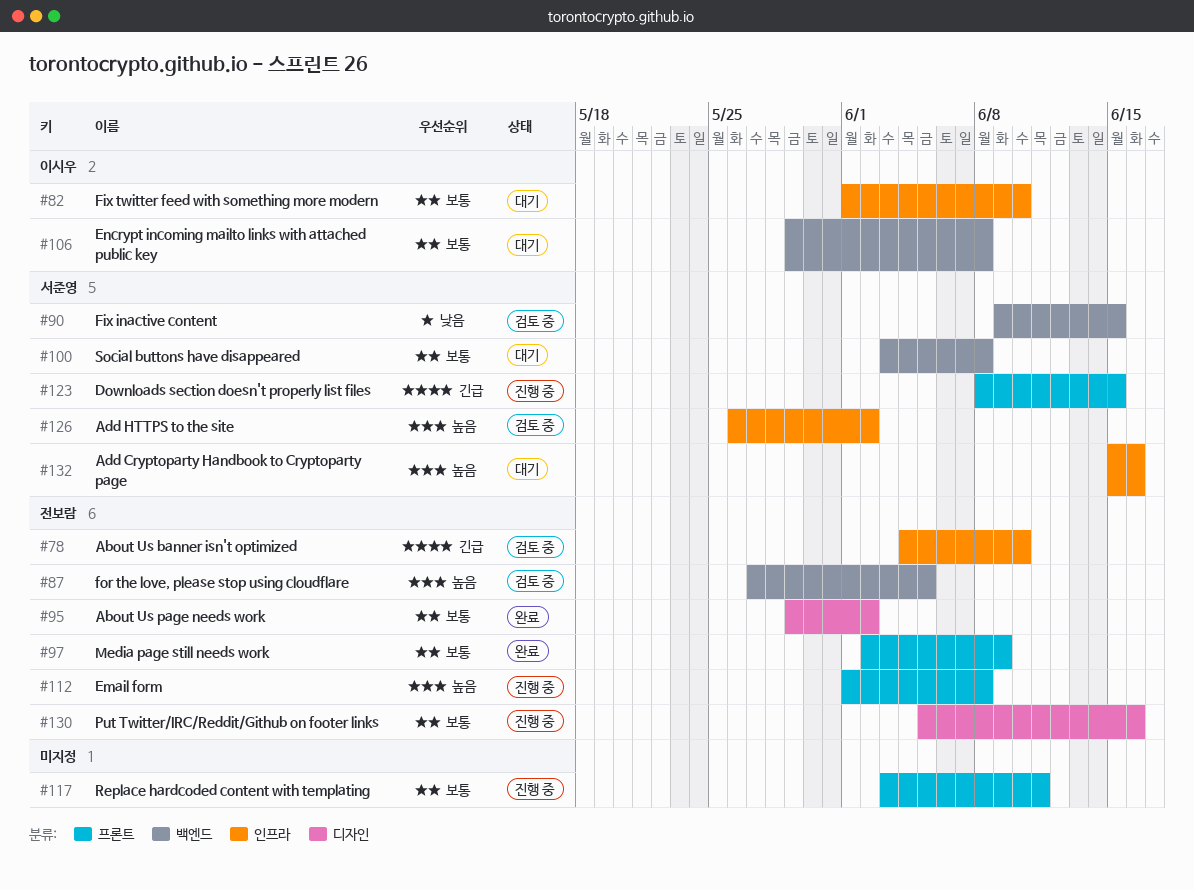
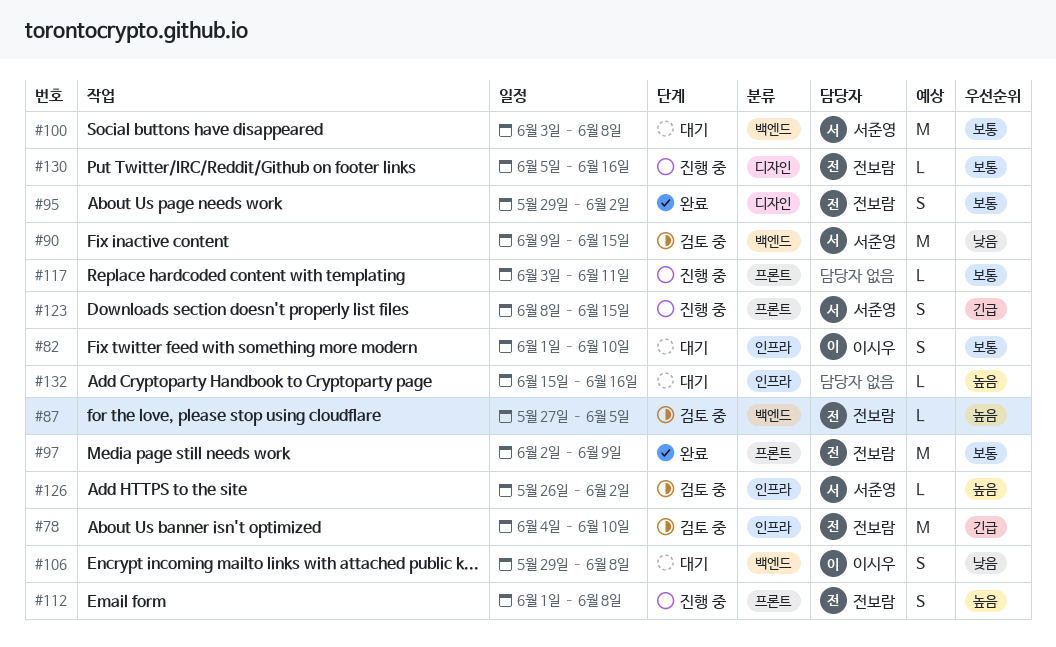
#106, priority: 보통 -> 낮음
#132, owner: 서준영 -> none

